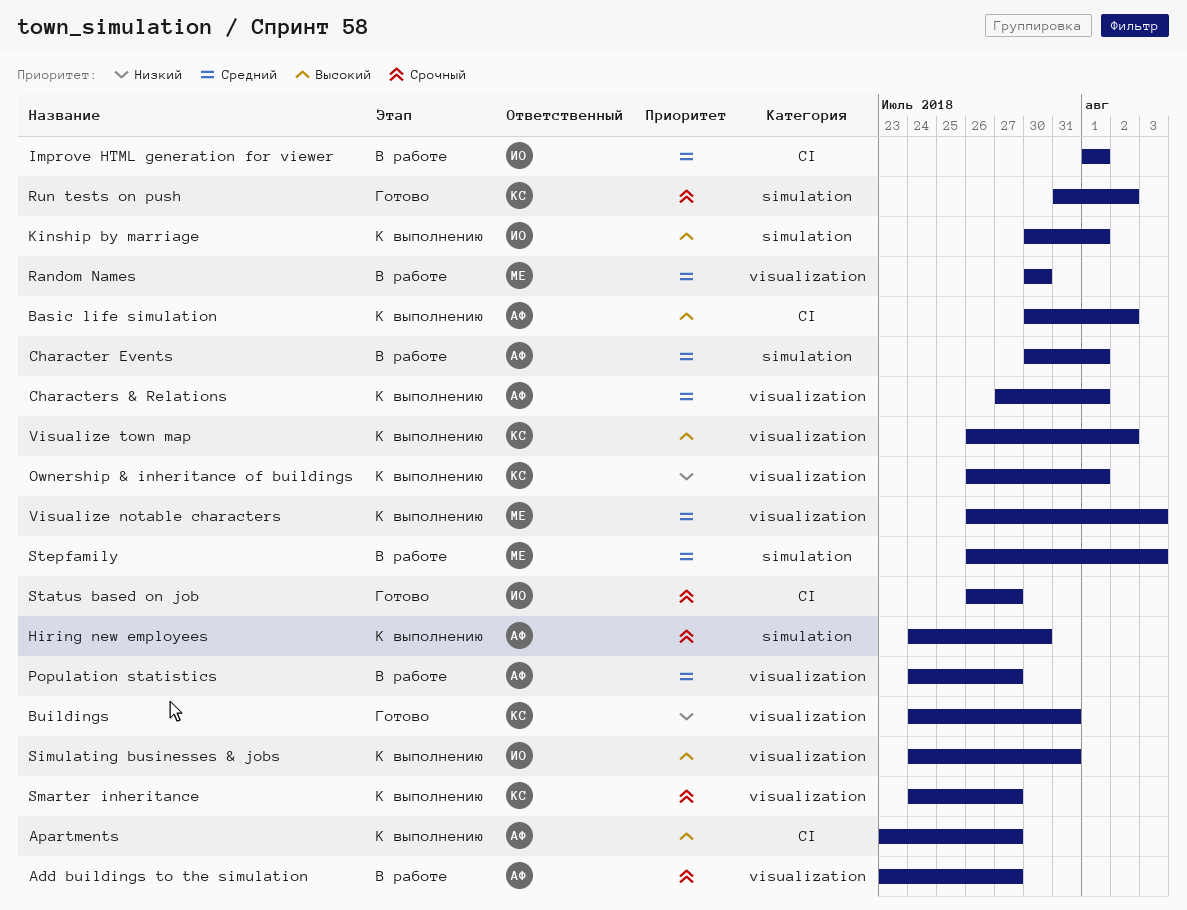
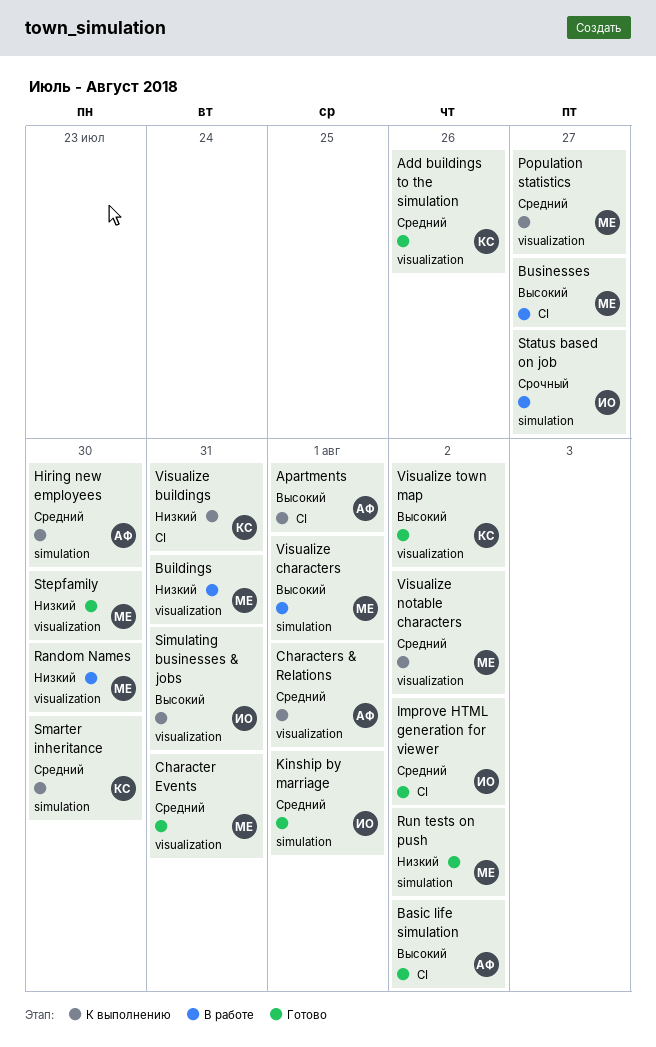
Add buildings to the simulation, status: В работе -> Готово
Add buildings to the simulation, owner: АФ -> КС
Add buildings to the simulation, priority: Срочный -> Средний
Add buildings to the simulation, due: Jul 27 -> Jul 26
Apartments, due: Jul 27 -> Aug 1
Basic life simulation, status: К выполнению -> Готово
Buildings, status: Готово -> В работе
Buildings, owner: КС -> МЕ
Businesses: none -> present
Character Events, status: В работе -> Готово
Character Events, owner: АФ -> МЕ
Character Events, label: simulation -> visualization
Character Events, due: Aug 1 -> Jul 31
Hiring new employees, priority: Срочный -> Средний
Improve HTML generation for viewer, status: В работе -> Готово
Improve HTML generation for viewer, due: Aug 1 -> Aug 2
Kinship by marriage, status: К выполнению -> Готово
Kinship by marriage, priority: Высокий -> Средний
Ownership & inheritance of buildings: present -> none
Population statistics, status: В работе -> К выполнению
Population statistics, owner: АФ -> МЕ
Random Names, priority: Средний -> Низкий
Run tests on push, owner: КС -> МЕ
Run tests on push, priority: Срочный -> Низкий
Smarter inheritance, priority: Срочный -> Средний
Smarter inheritance, label: visualization -> simulation
Smarter inheritance, due: Jul 27 -> Jul 30
Status based on job, status: Готово -> В работе
Status based on job, label: CI -> simulation
Stepfamily, status: В работе -> Готово
Stepfamily, priority: Средний -> Низкий
Stepfamily, label: simulation -> visualization
Stepfamily, due: Aug 3 -> Jul 30
Visualize buildings: none -> present
Visualize characters: none -> present
Visualize notable characters, due: Aug 3 -> Aug 2
Visualize town map, status: К выполнению -> Готово

